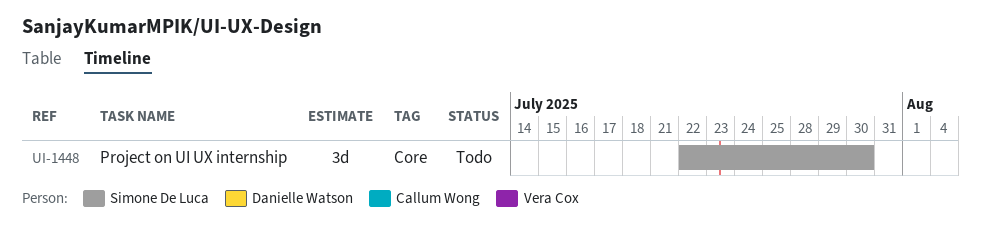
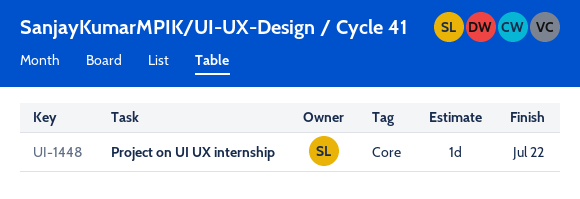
UI-1448, estimate: 3d -> 1d
UI-1448, due: Jul 30 -> Jul 22

